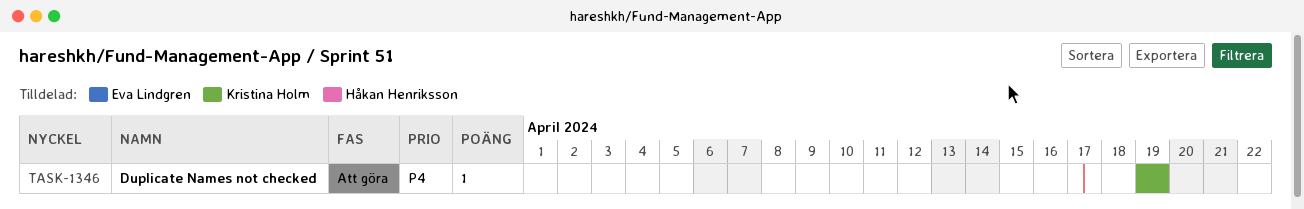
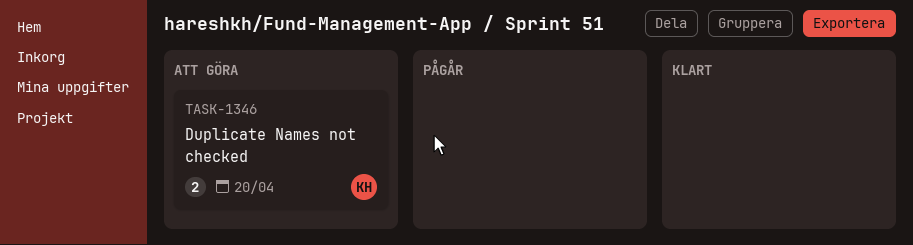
TASK-1346, estimate: 1 -> 2
TASK-1346, due: Apr 19 -> Apr 20

